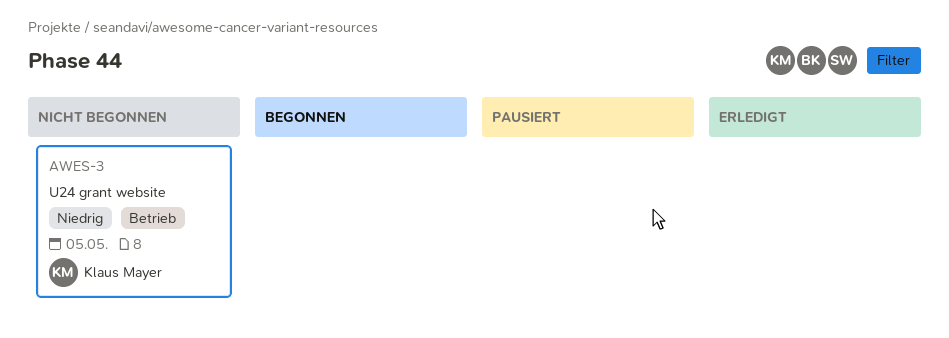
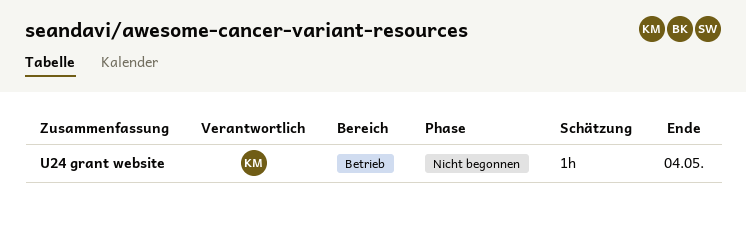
U24 grant website, due: May 5 -> May 4

